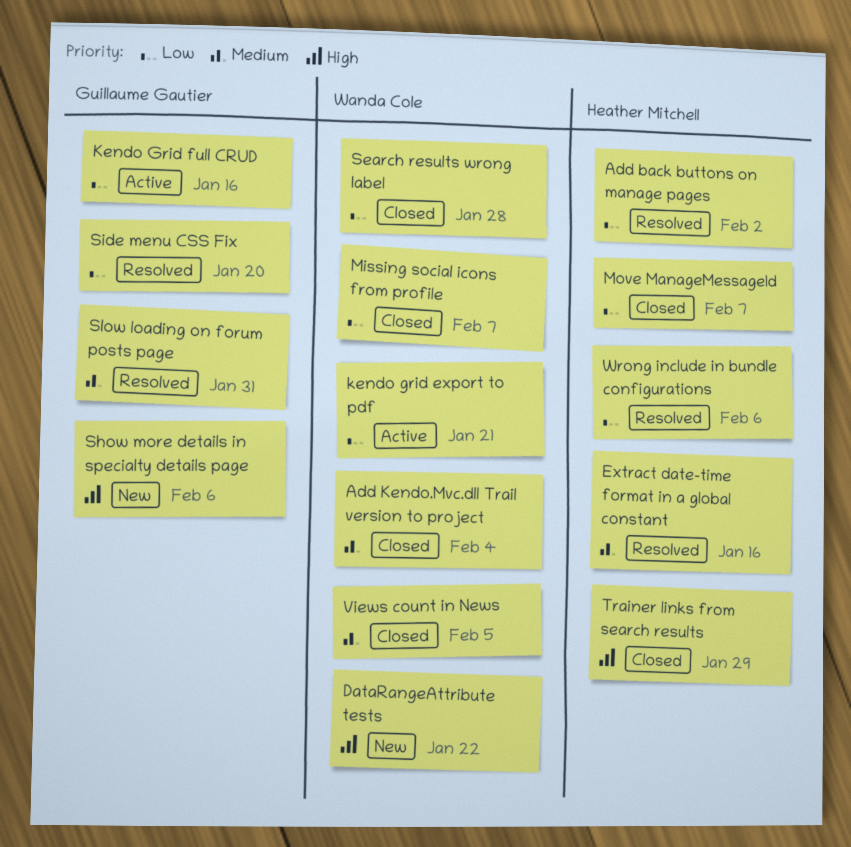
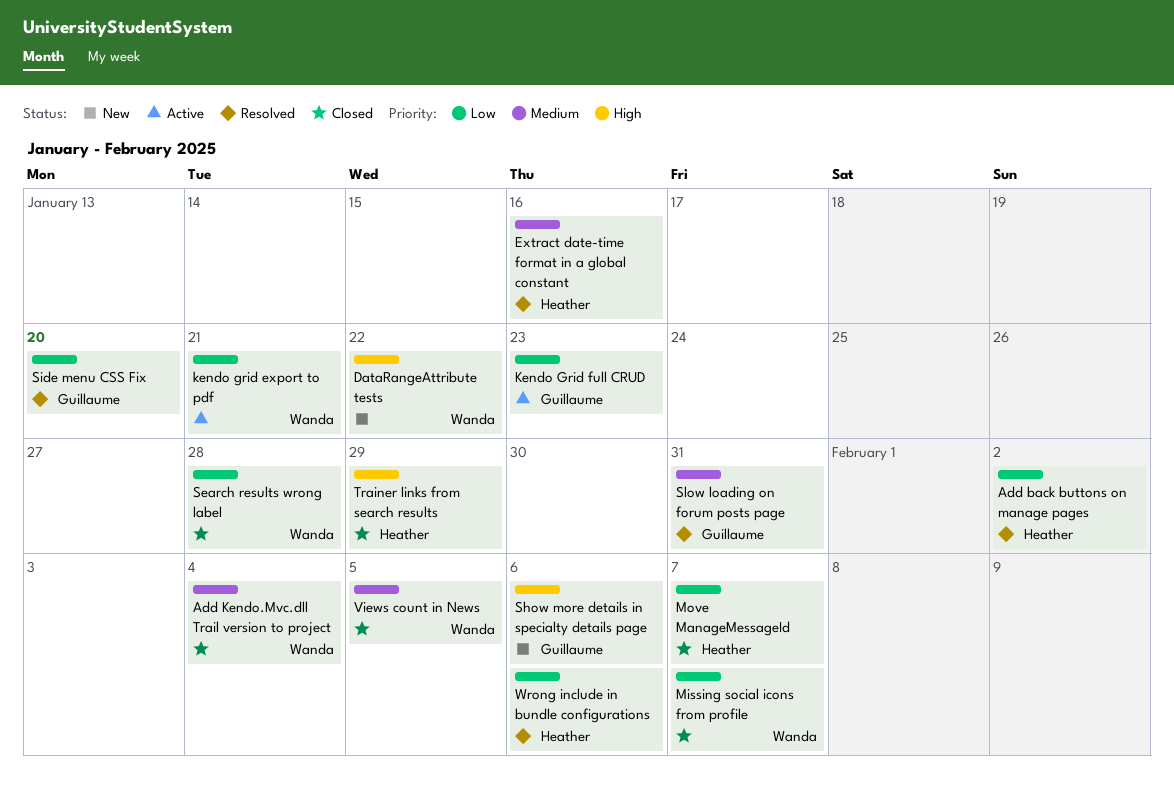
Kendo Grid full CRUD, due: Jan 16 -> Jan 23

